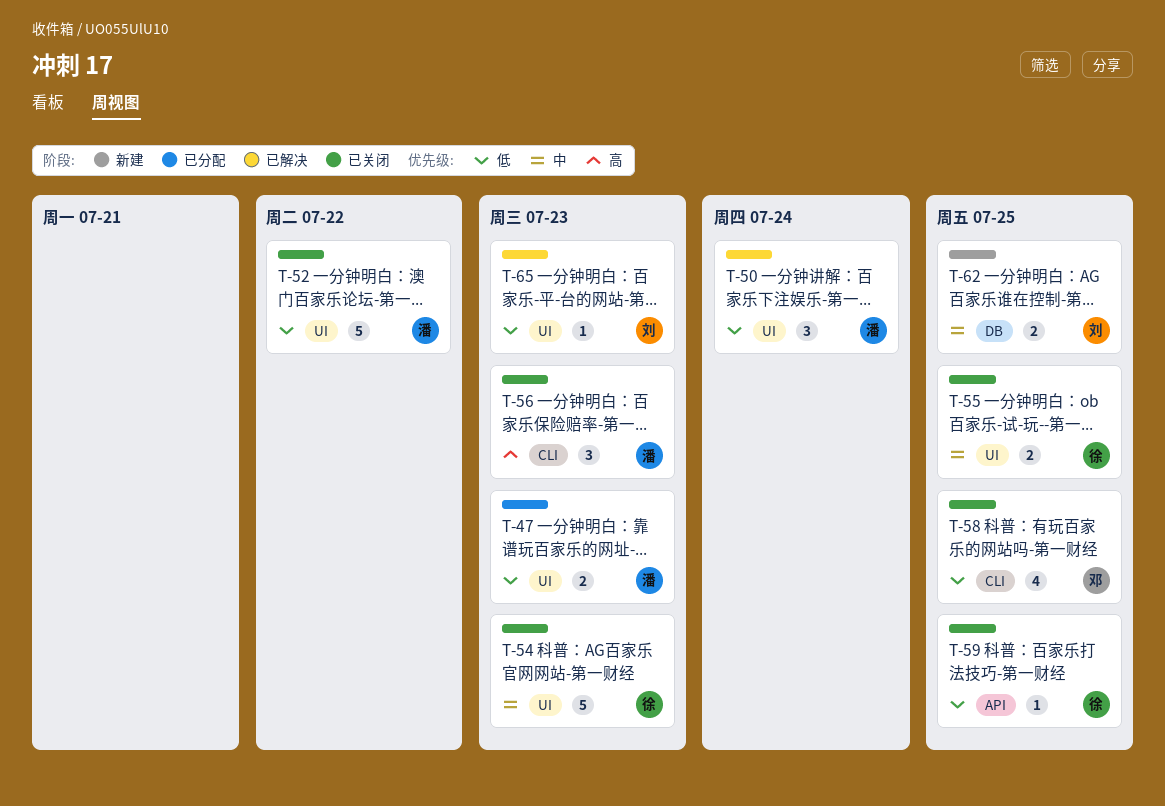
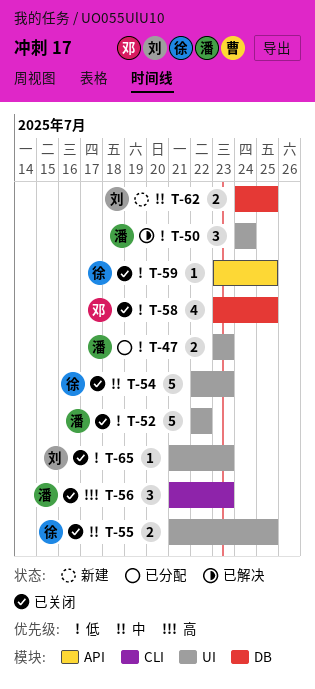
T-58, label: CLI -> DB
T-65, status: 已解决 -> 已关闭

